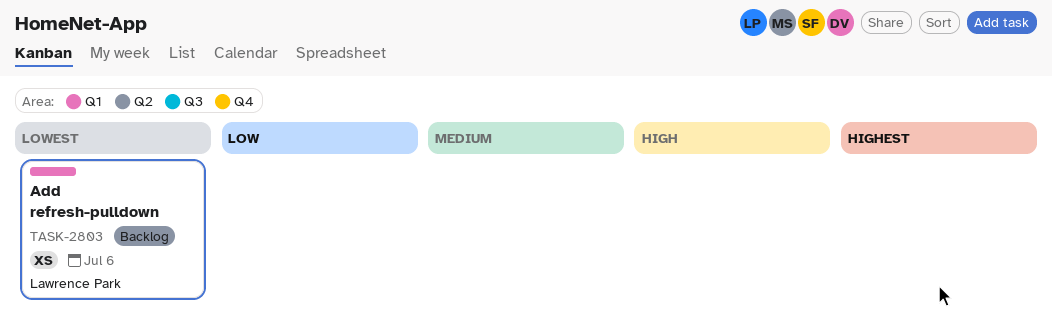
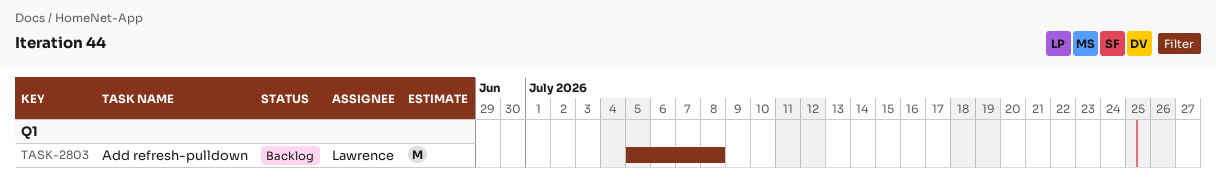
TASK-2803, estimate: XS -> M
TASK-2803, due: Jul 6 -> Jul 8

